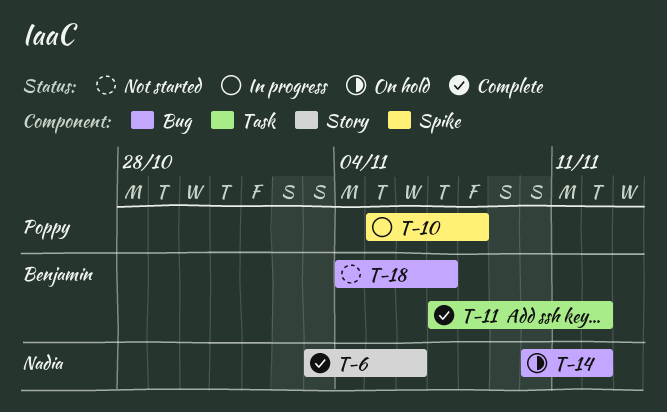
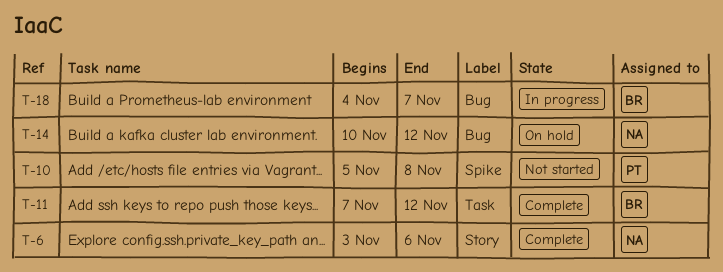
T-10, status: In progress -> Not started
T-18, status: Not started -> In progress

